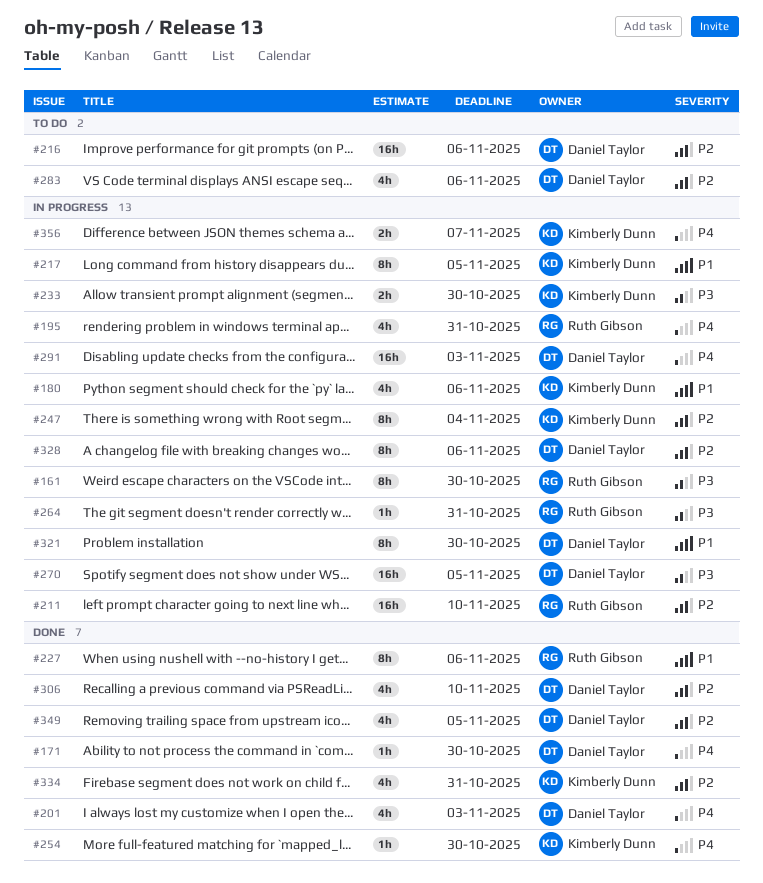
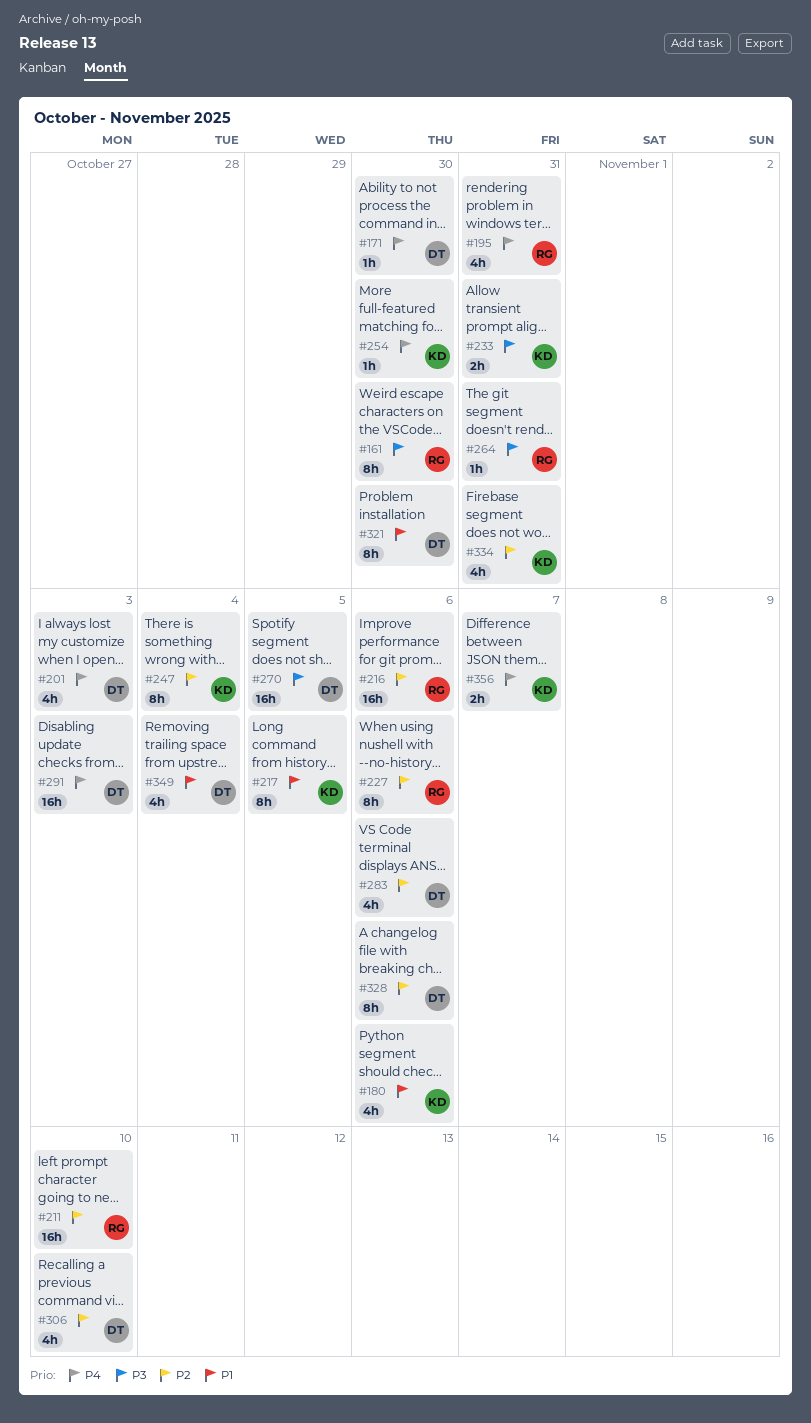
#216, owner: Daniel Taylor -> Ruth Gibson
#227, priority: P1 -> P2
#233, due: Oct 30 -> Oct 31
#349, priority: P2 -> P1
#349, due: Nov 5 -> Nov 4

